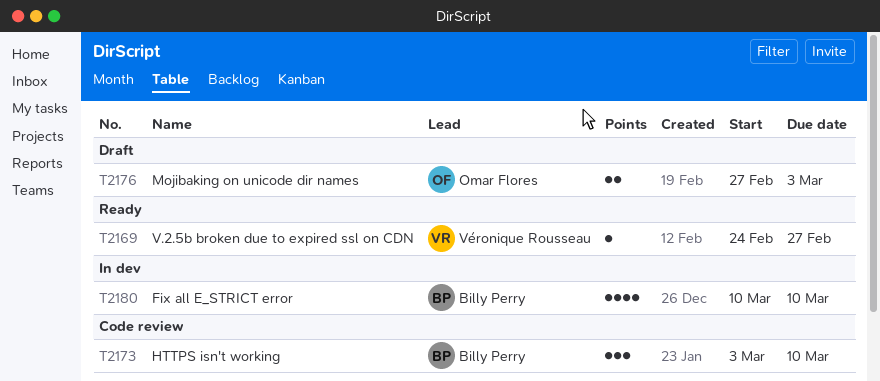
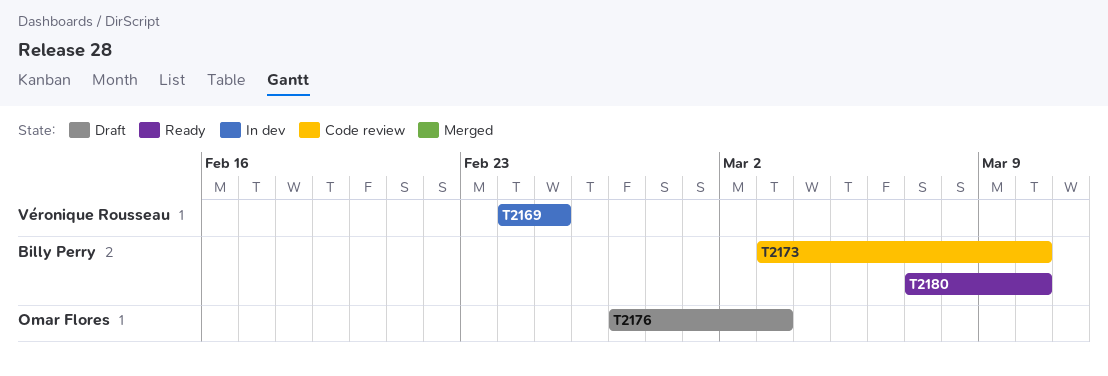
T2169, status: Ready -> In dev
T2169, due: Feb 27 -> Feb 25
T2180, status: In dev -> Ready
T2180, start: Mar 10 -> Mar 7

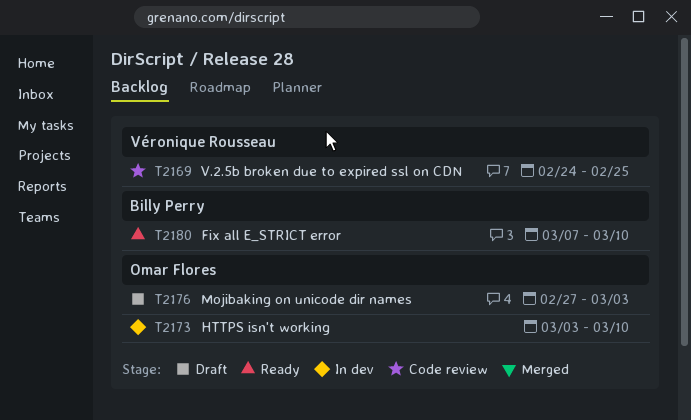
T2169, status: In dev -> Code review
T2173, status: Code review -> In dev
T2173, owner: Billy Perry -> Omar Flores

